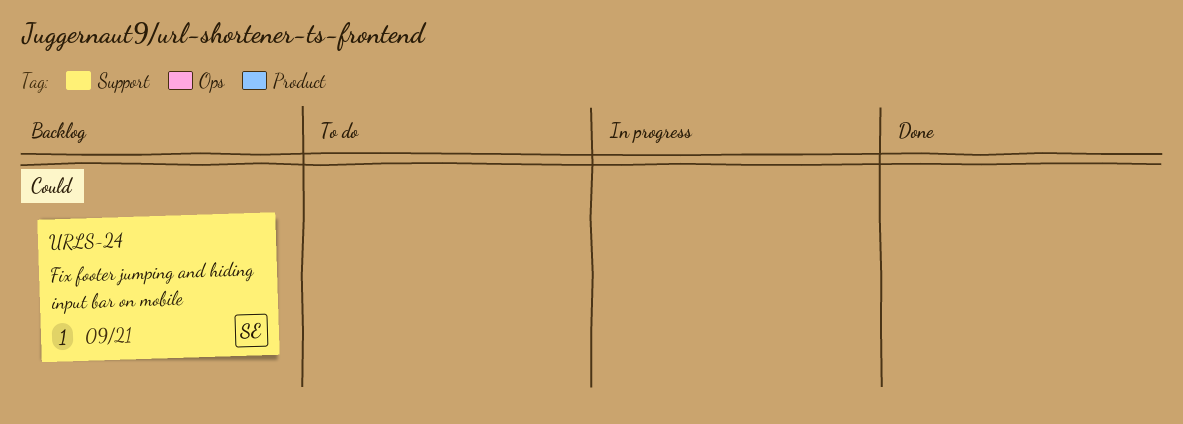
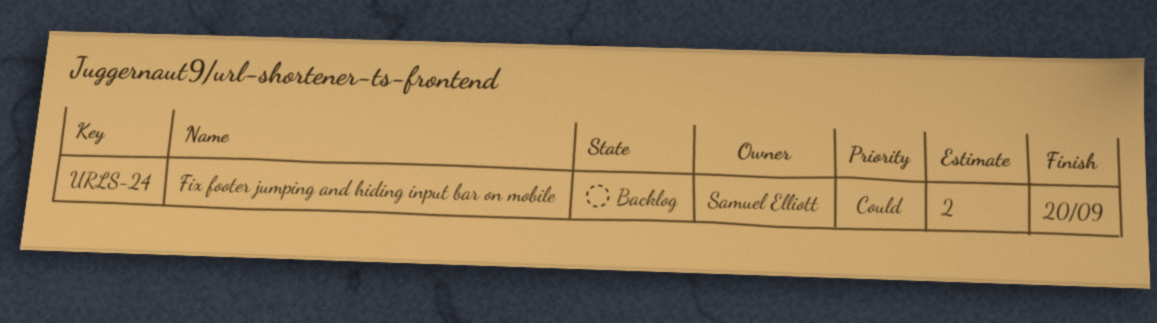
URLS-24, estimate: 1 -> 2
URLS-24, due: Sep 21 -> Sep 20

